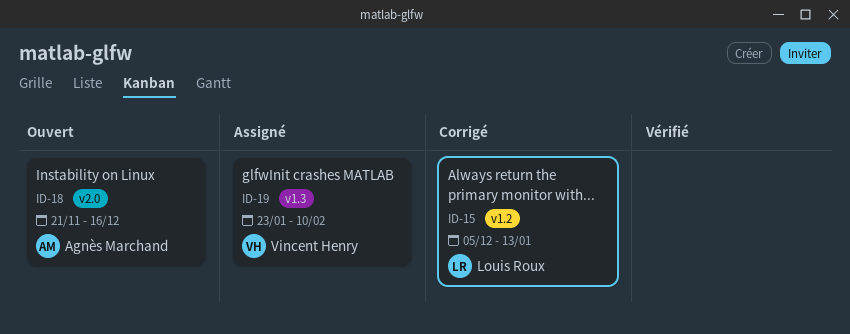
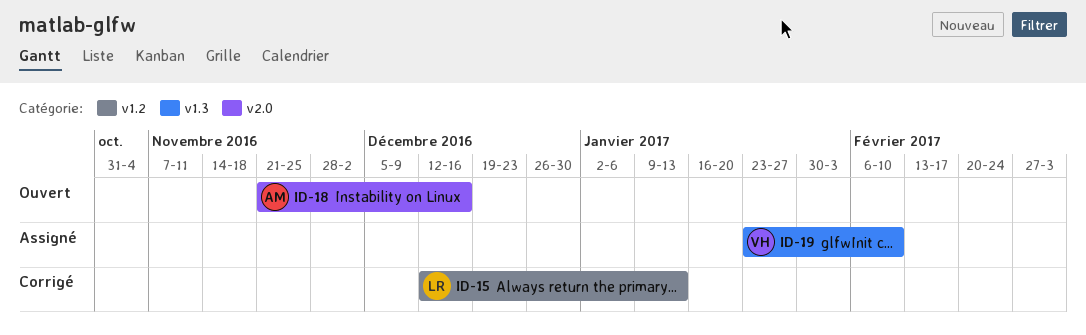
ID-15, start: Dec 5 -> Dec 12

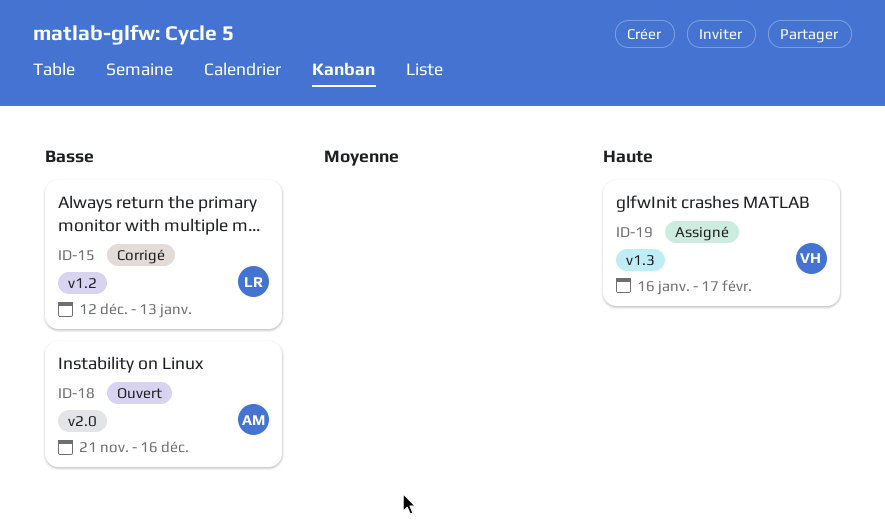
ID-19, start: Jan 23 -> Jan 16
ID-19, due: Feb 10 -> Feb 17

